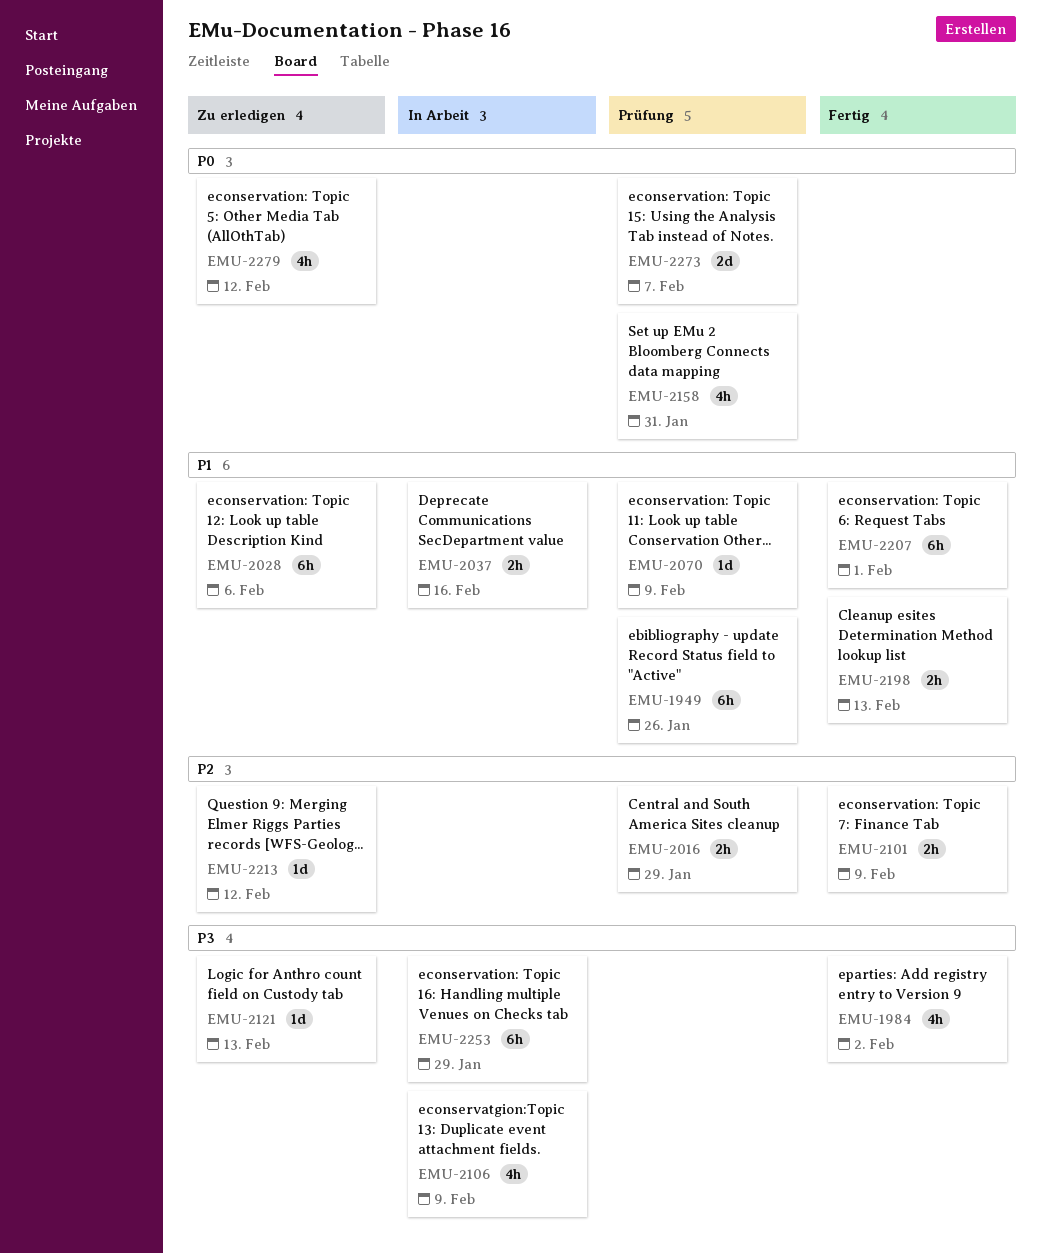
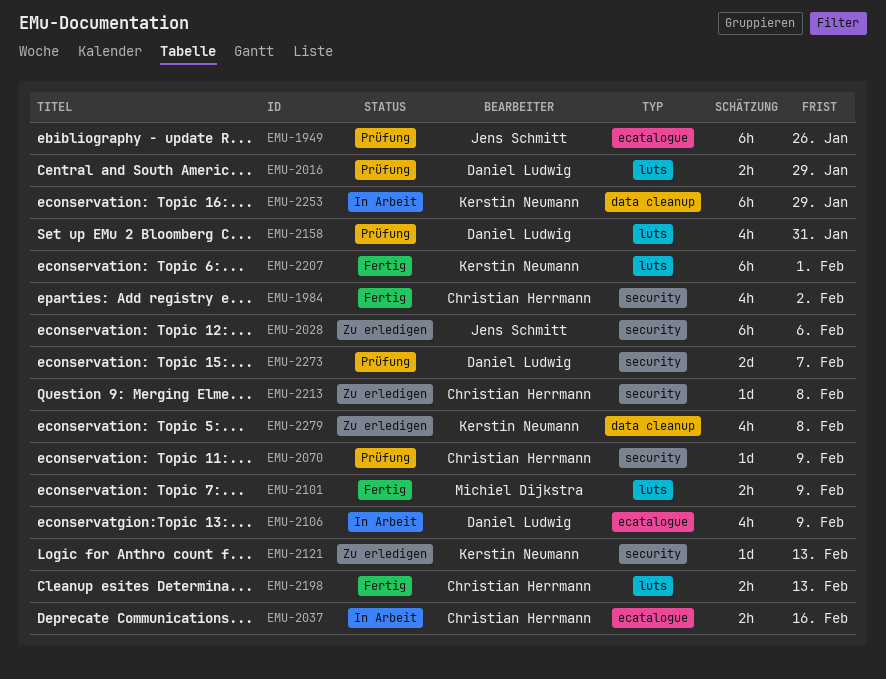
EMU-2213, due: Feb 12 -> Feb 8
EMU-2279, due: Feb 12 -> Feb 8

